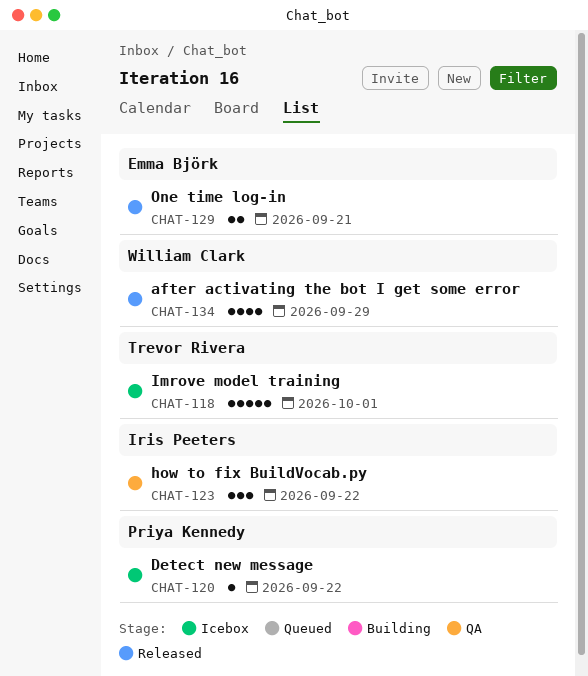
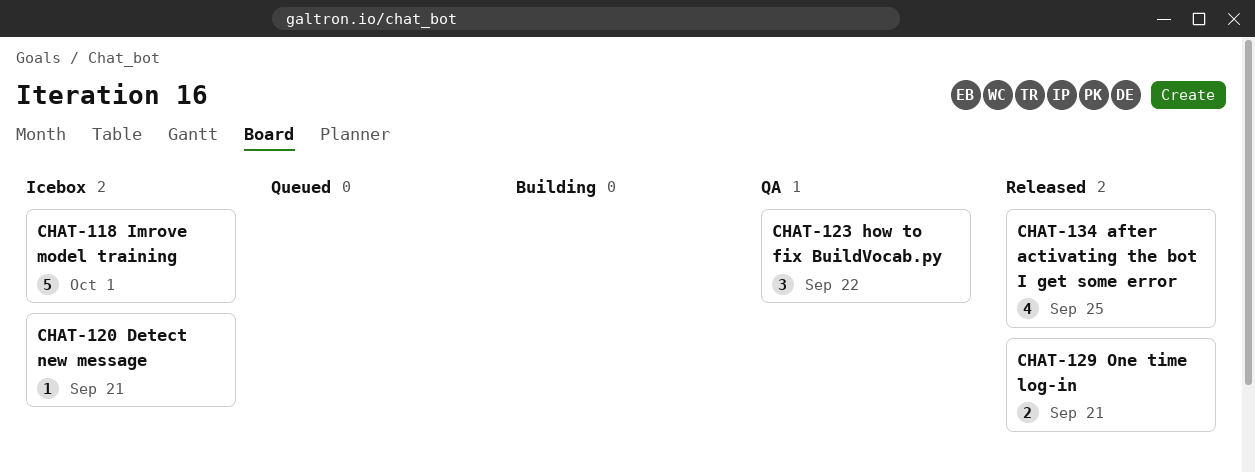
CHAT-120, due: Sep 22 -> Sep 21
CHAT-134, due: Sep 29 -> Sep 25

